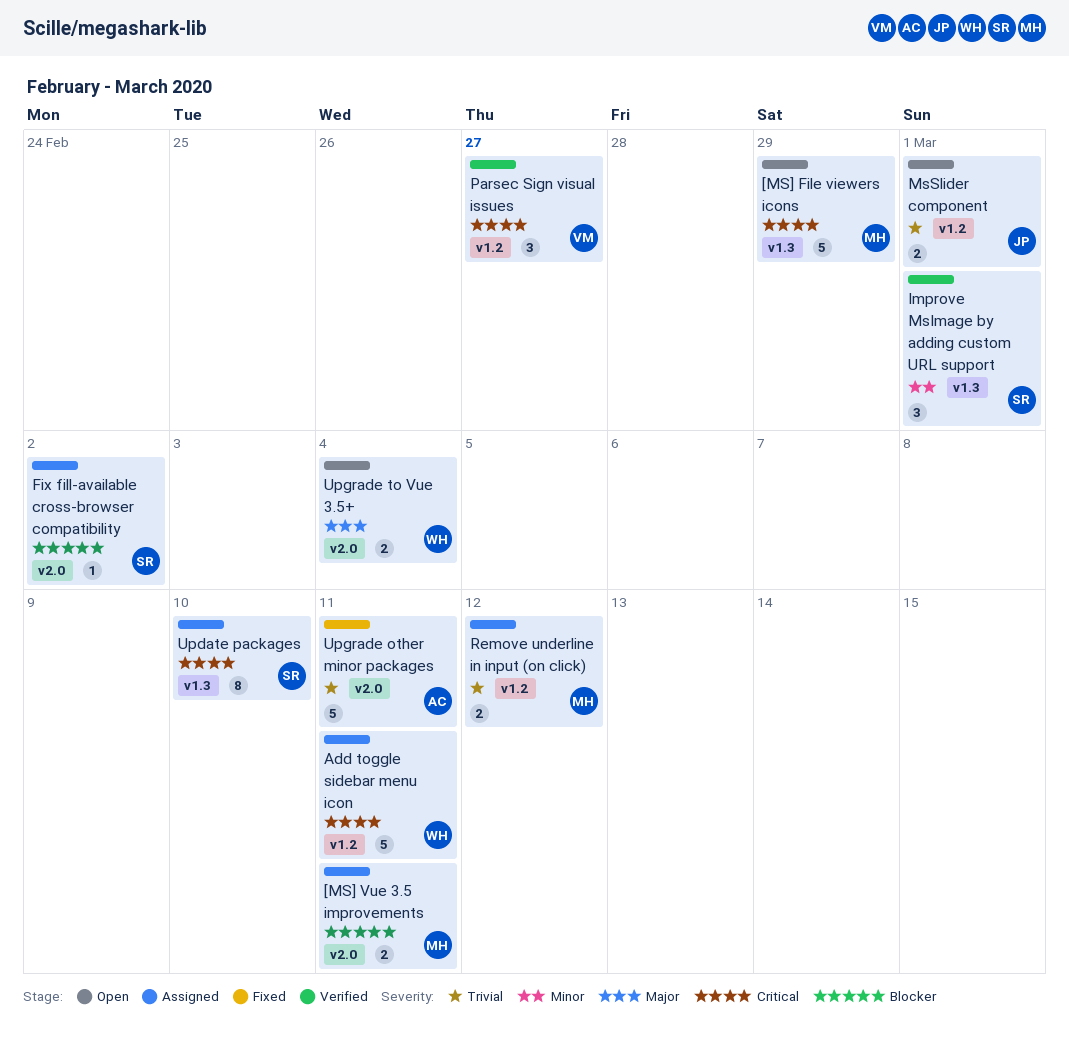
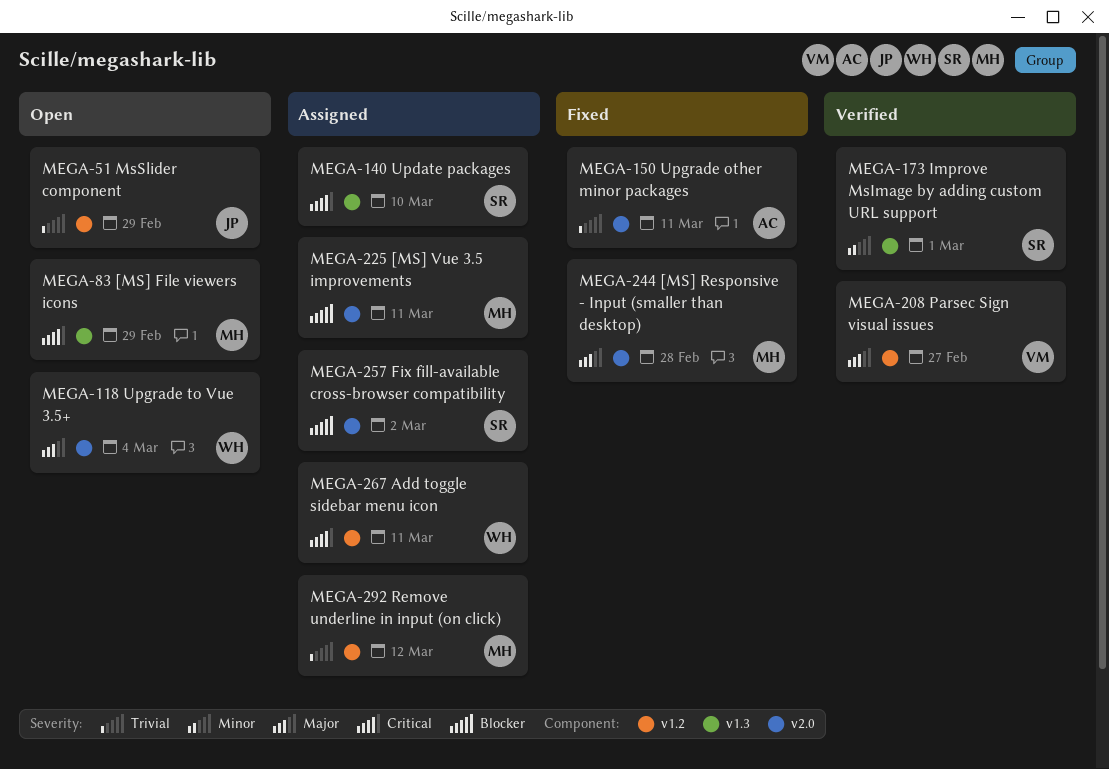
[MS] Responsive - Input (smaller than desktop): none -> present
MsSlider component, due: Mar 1 -> Feb 29
Parsec Sign visual issues, priority: Critical -> Major

